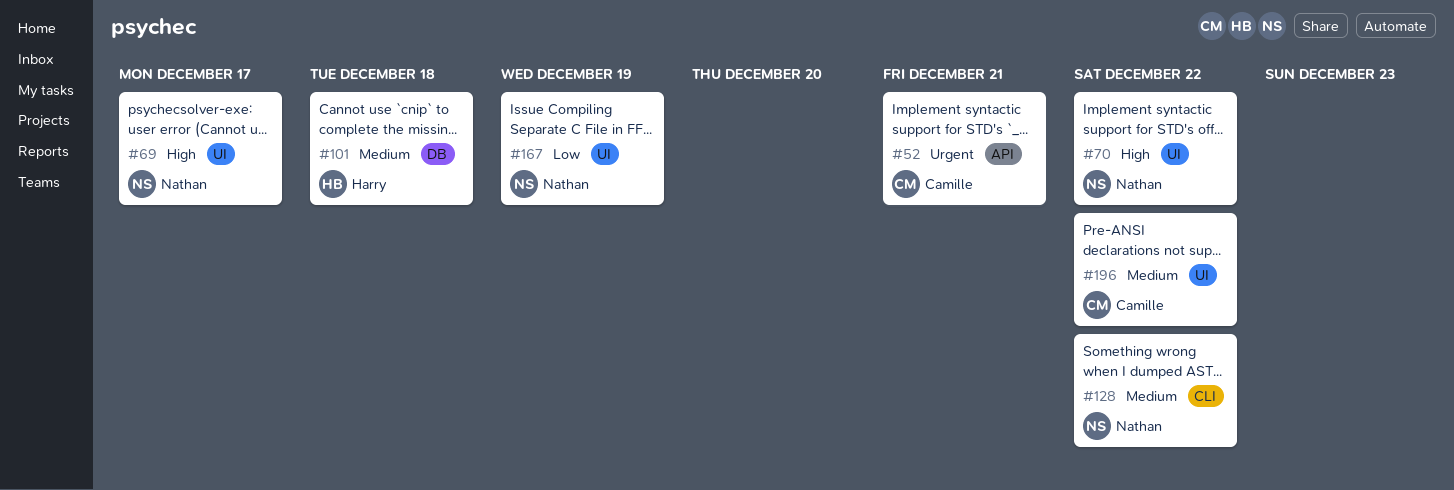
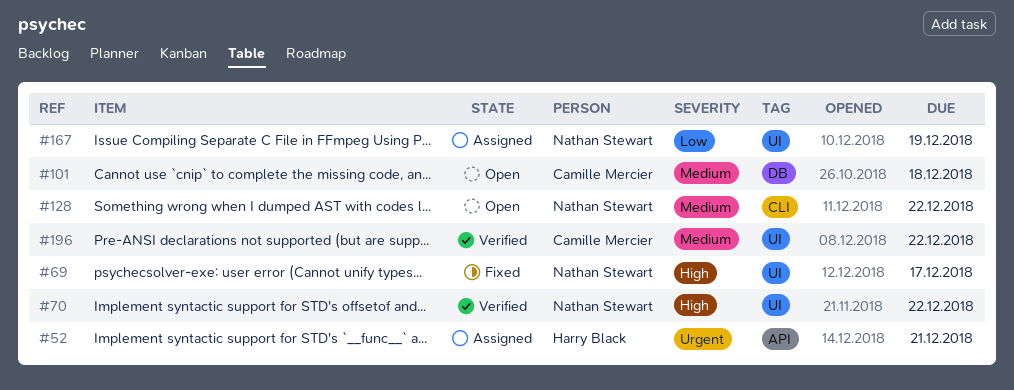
#52, owner: Camille Mercier -> Harry Black
#101, owner: Harry Black -> Camille Mercier

